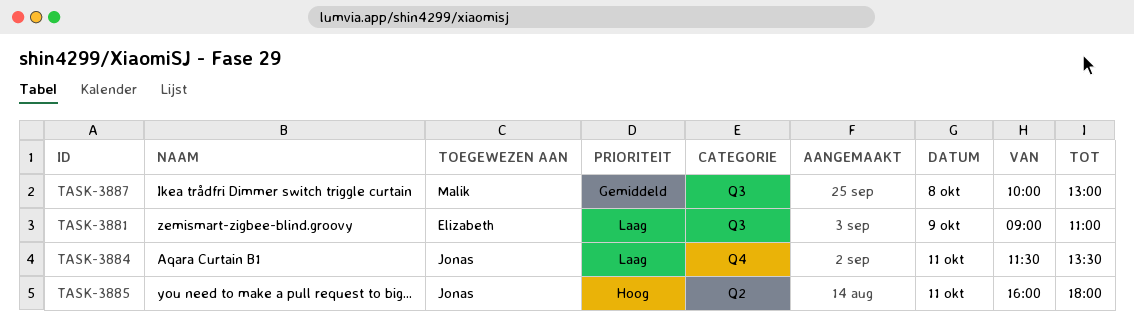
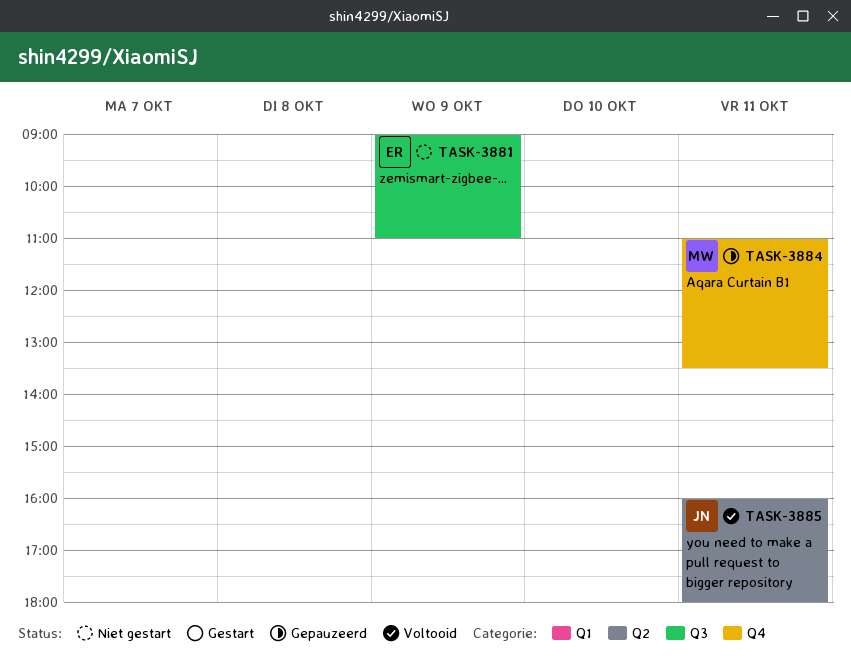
TASK-3884, owner: Jonas -> Malik
TASK-3884, begins: 11:30 -> 11:00
TASK-3887: present -> none

